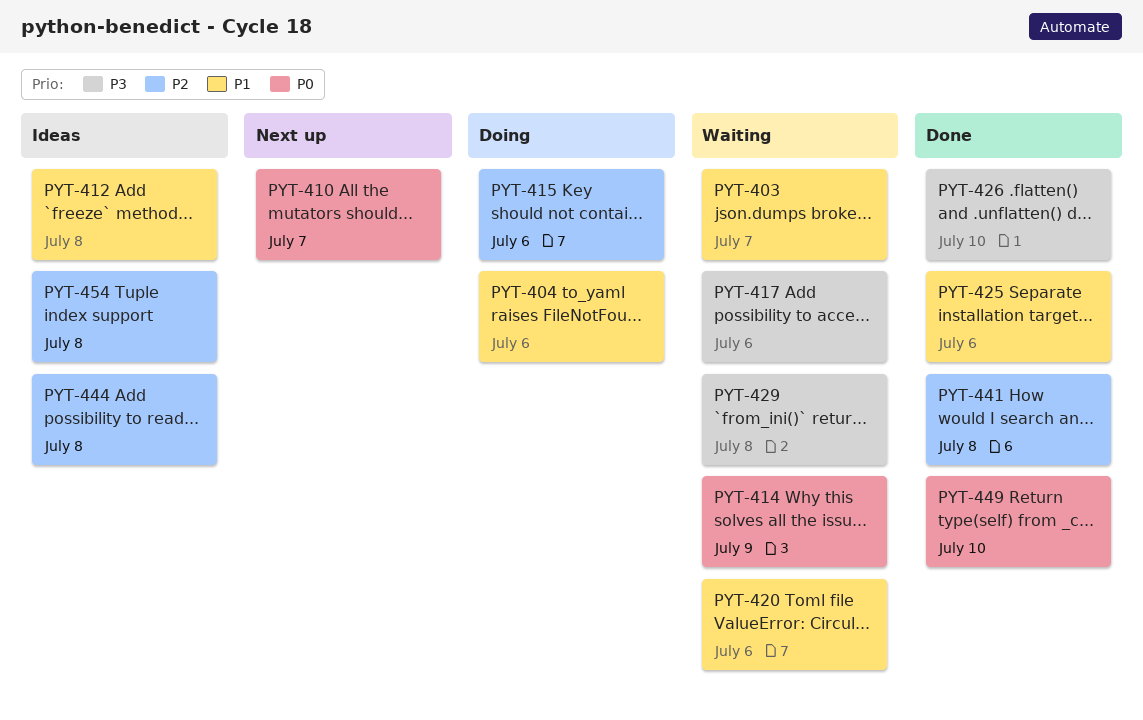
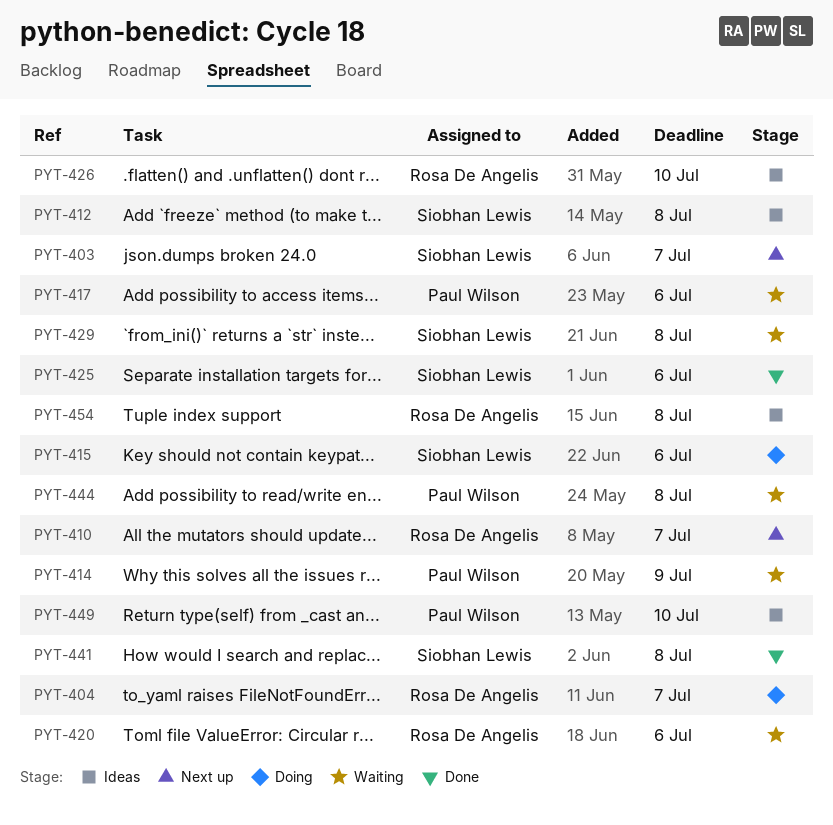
PYT-403, status: Waiting -> Next up
PYT-404, due: Jul 6 -> Jul 7
PYT-426, status: Done -> Ideas
PYT-444, status: Ideas -> Waiting
PYT-449, status: Done -> Ideas

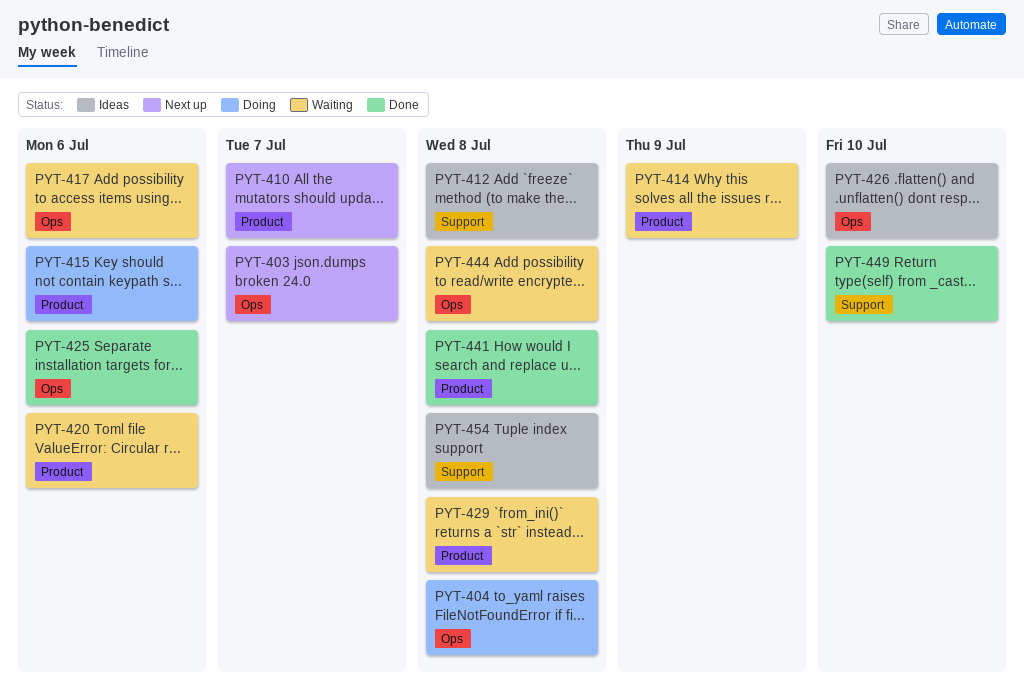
PYT-404, due: Jul 7 -> Jul 8
PYT-449, status: Ideas -> Done

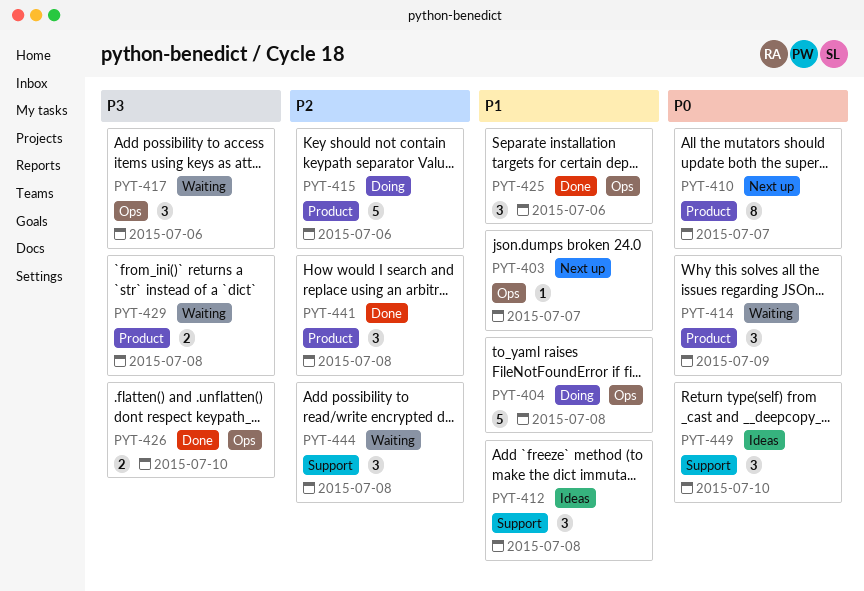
PYT-420: present -> none
PYT-426, status: Ideas -> Done
PYT-444, label: Ops -> Support
PYT-449, status: Done -> Ideas
PYT-454: present -> none

